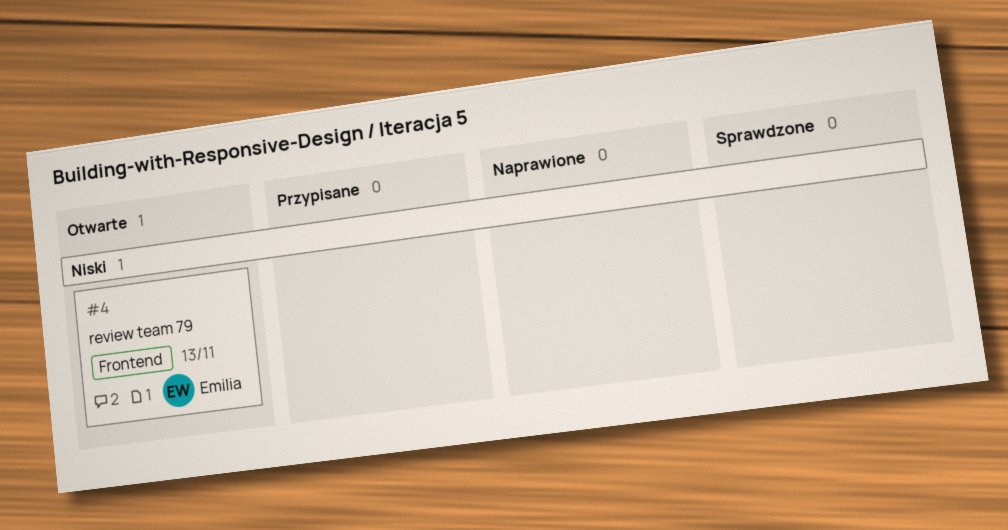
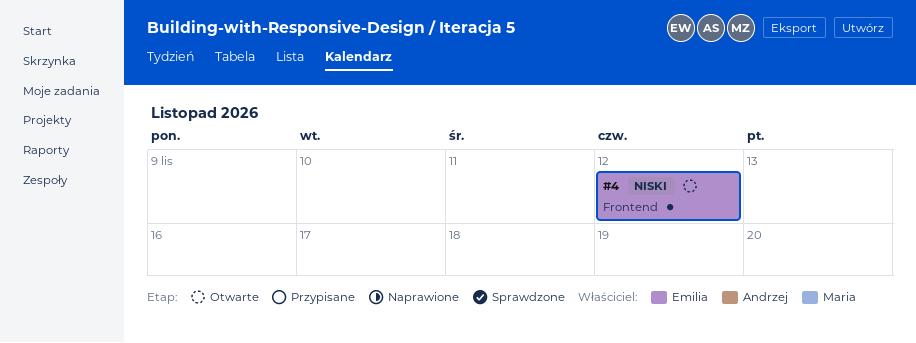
#4, due: Nov 13 -> Nov 12

